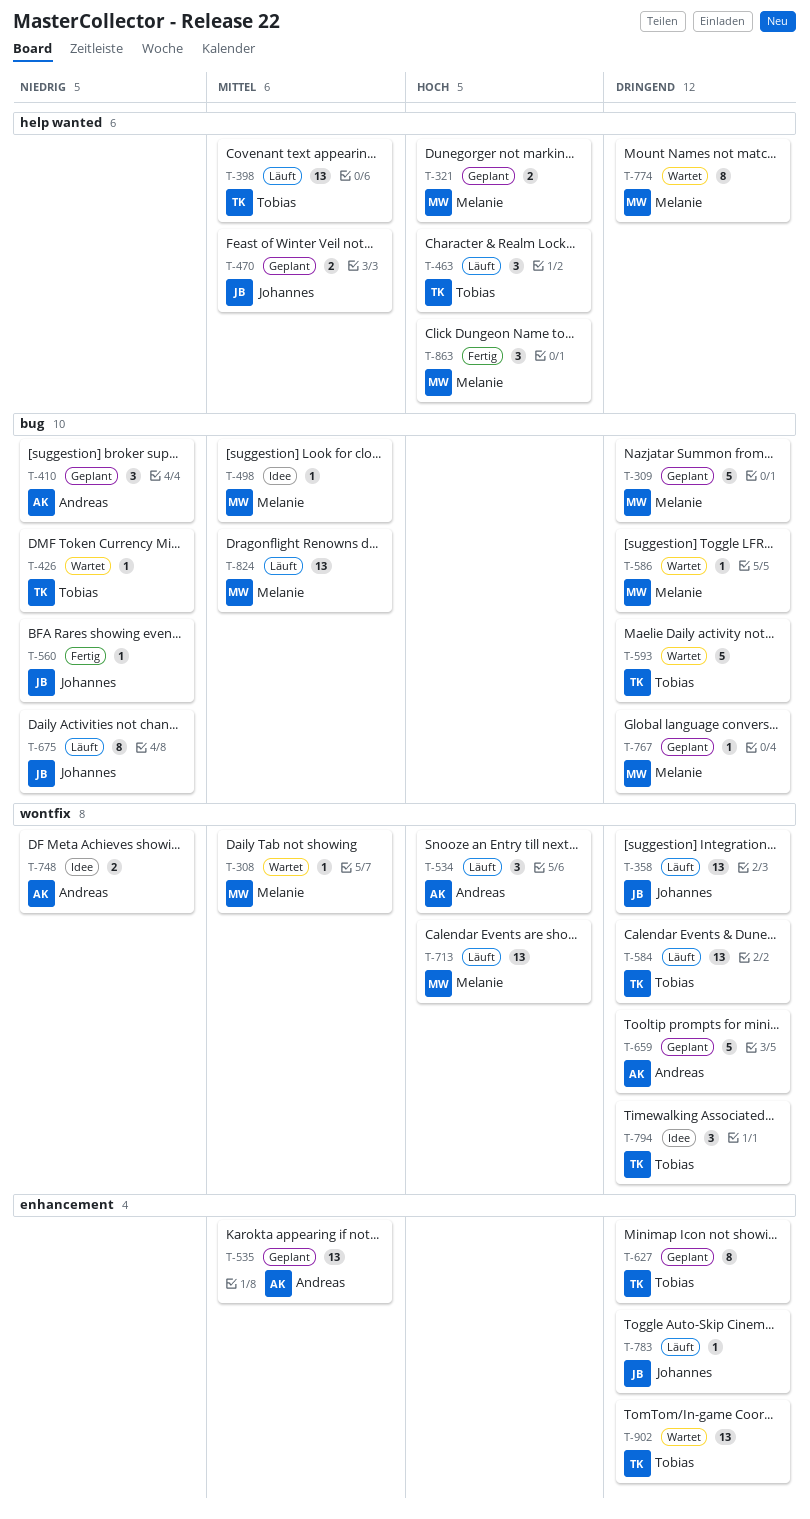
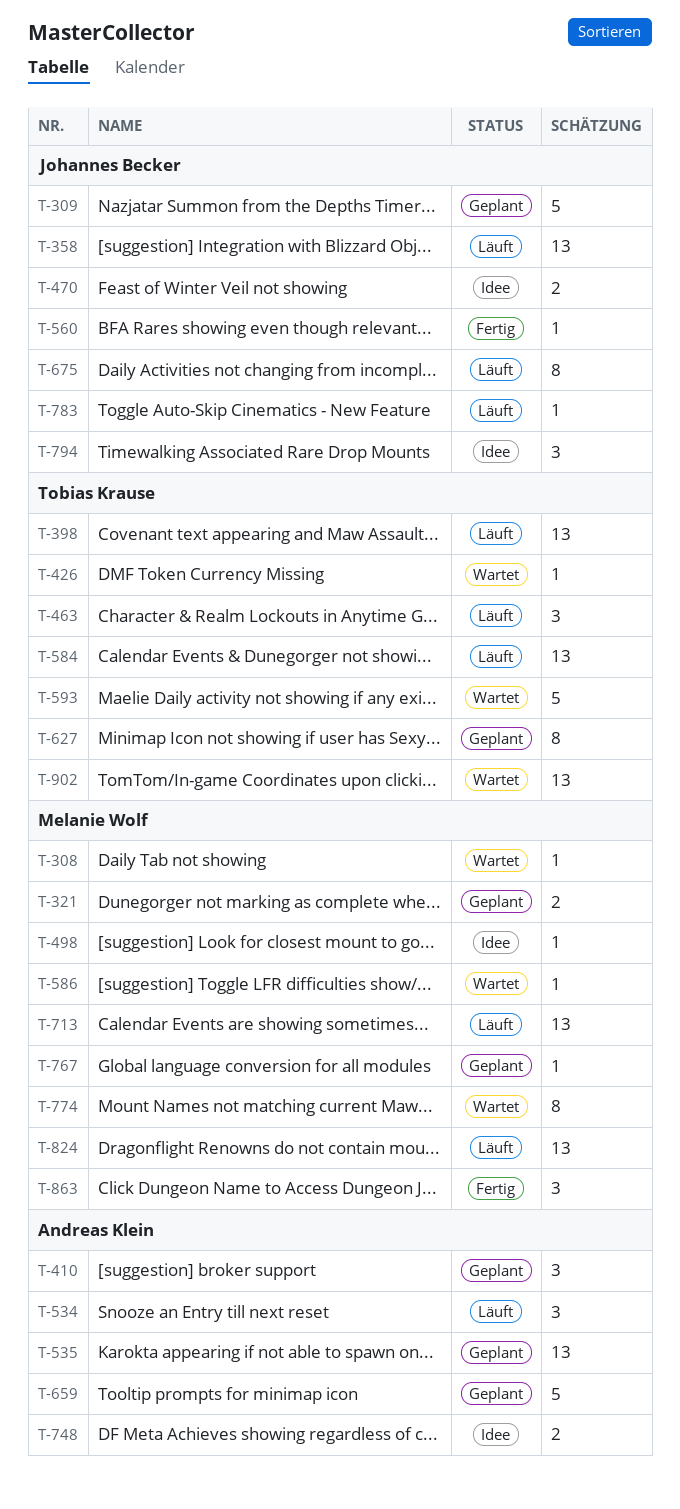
T-309, owner: Melanie Wolf -> Johannes Becker
T-470, status: Geplant -> Idee
T-794, owner: Tobias Krause -> Johannes Becker

